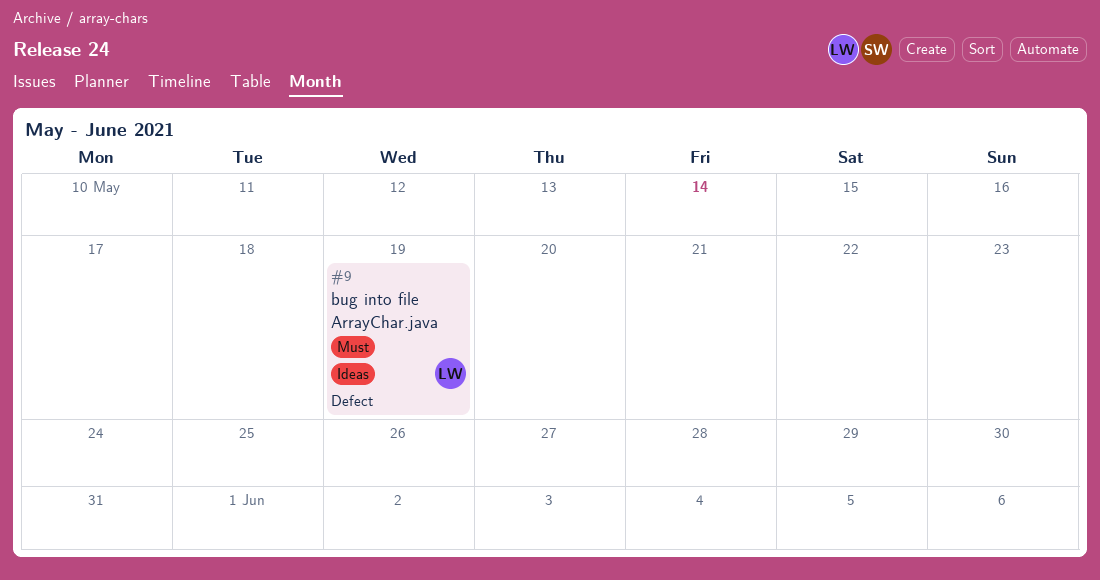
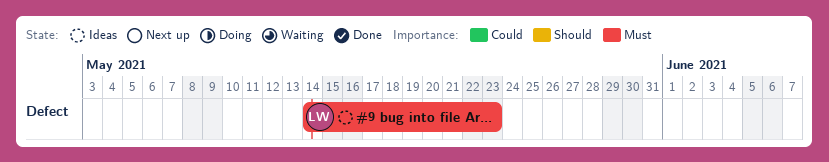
#9, due: May 19 -> May 23

